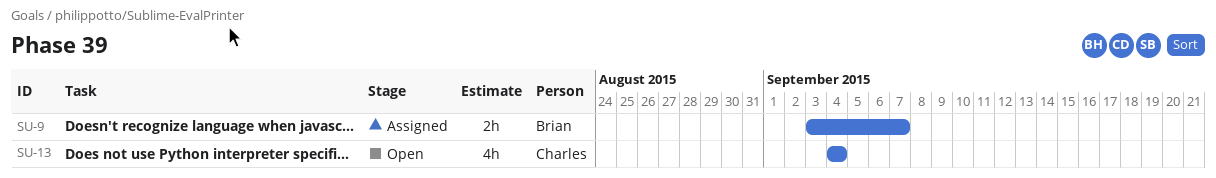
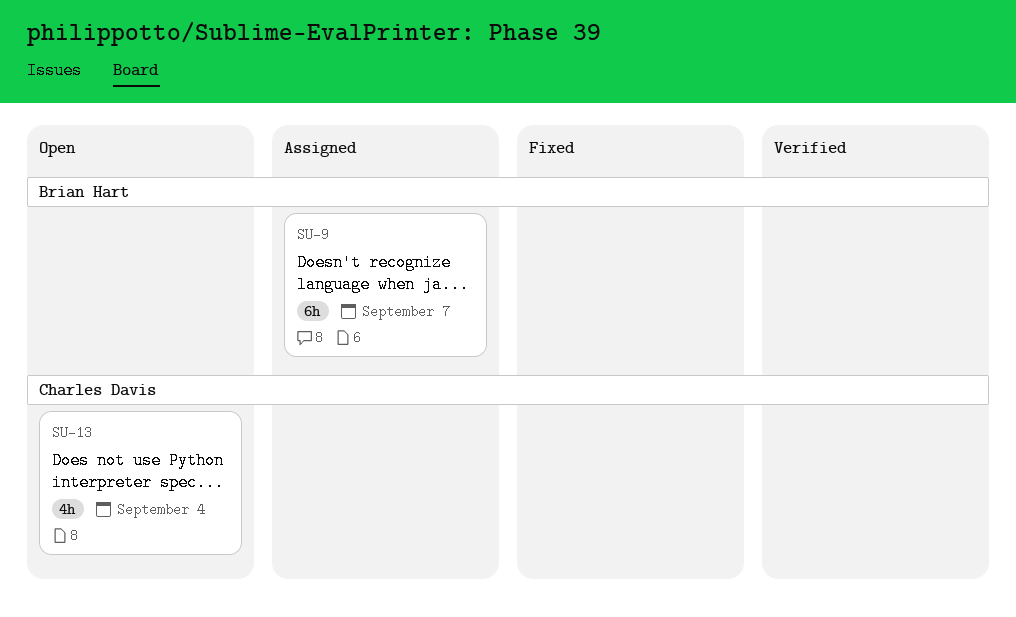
SU-9, estimate: 2h -> 6h

